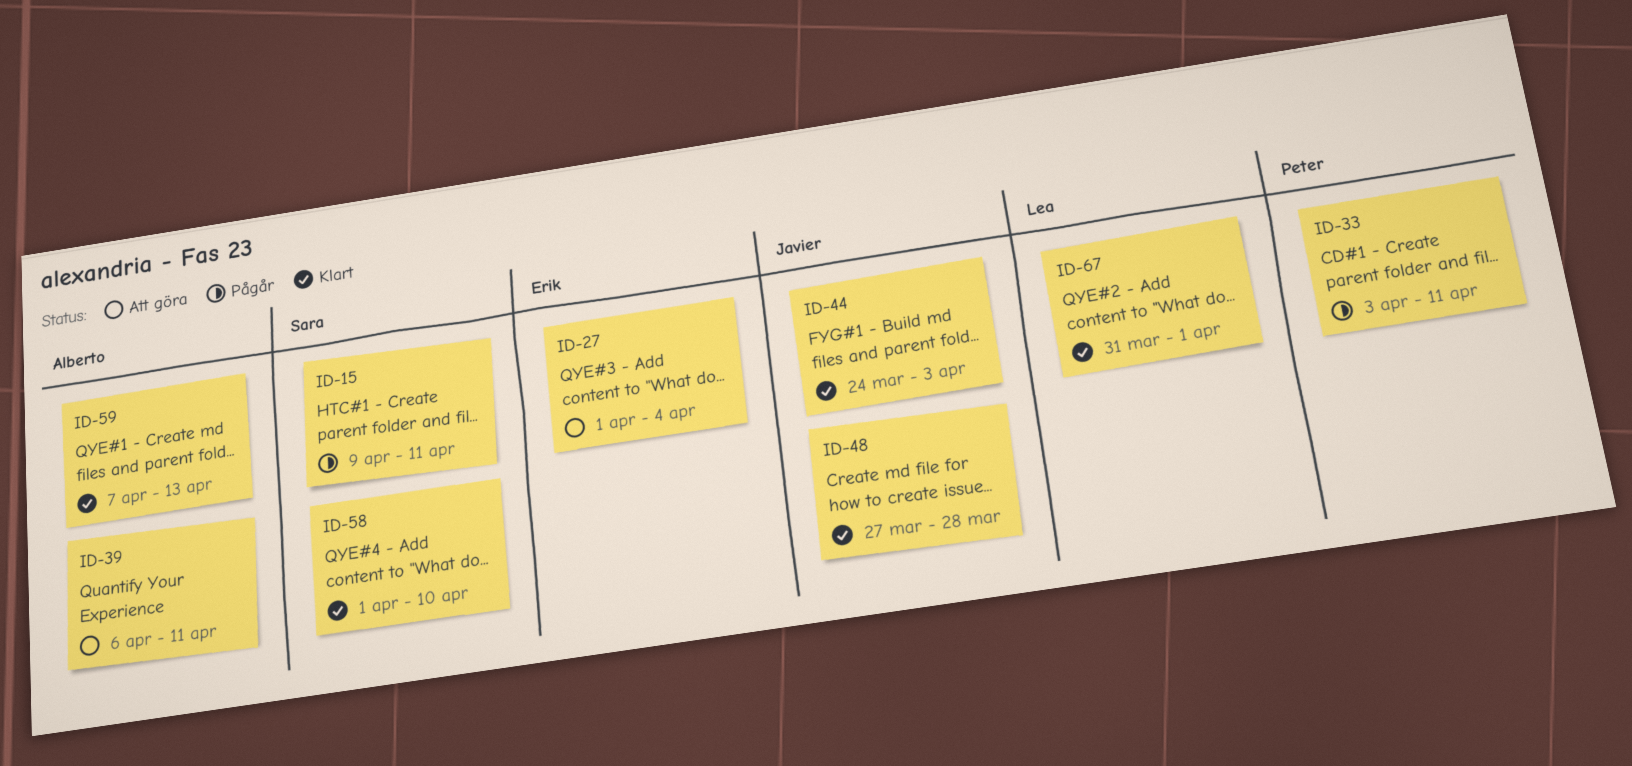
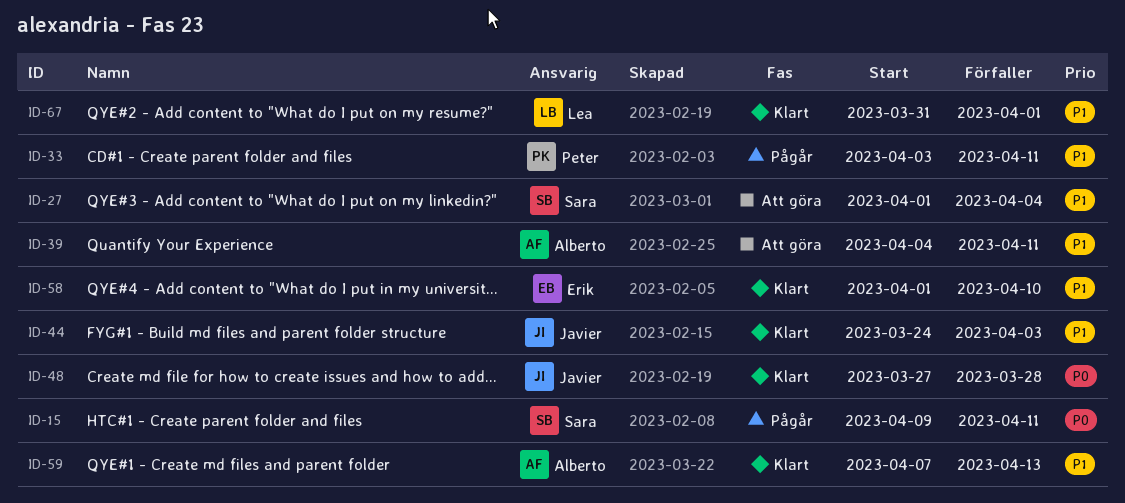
ID-27, owner: Erik -> Sara
ID-39, start: Apr 6 -> Apr 4
ID-58, owner: Sara -> Erik

